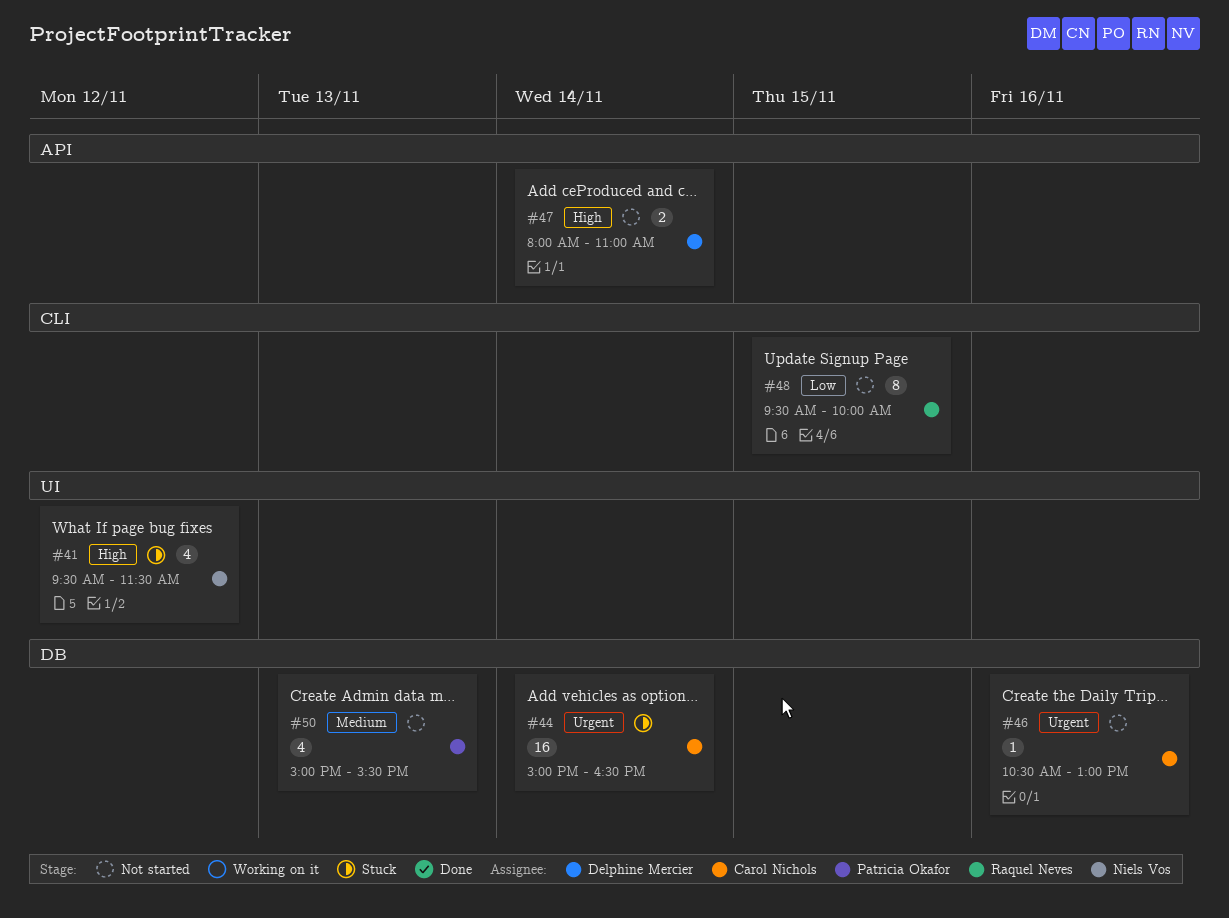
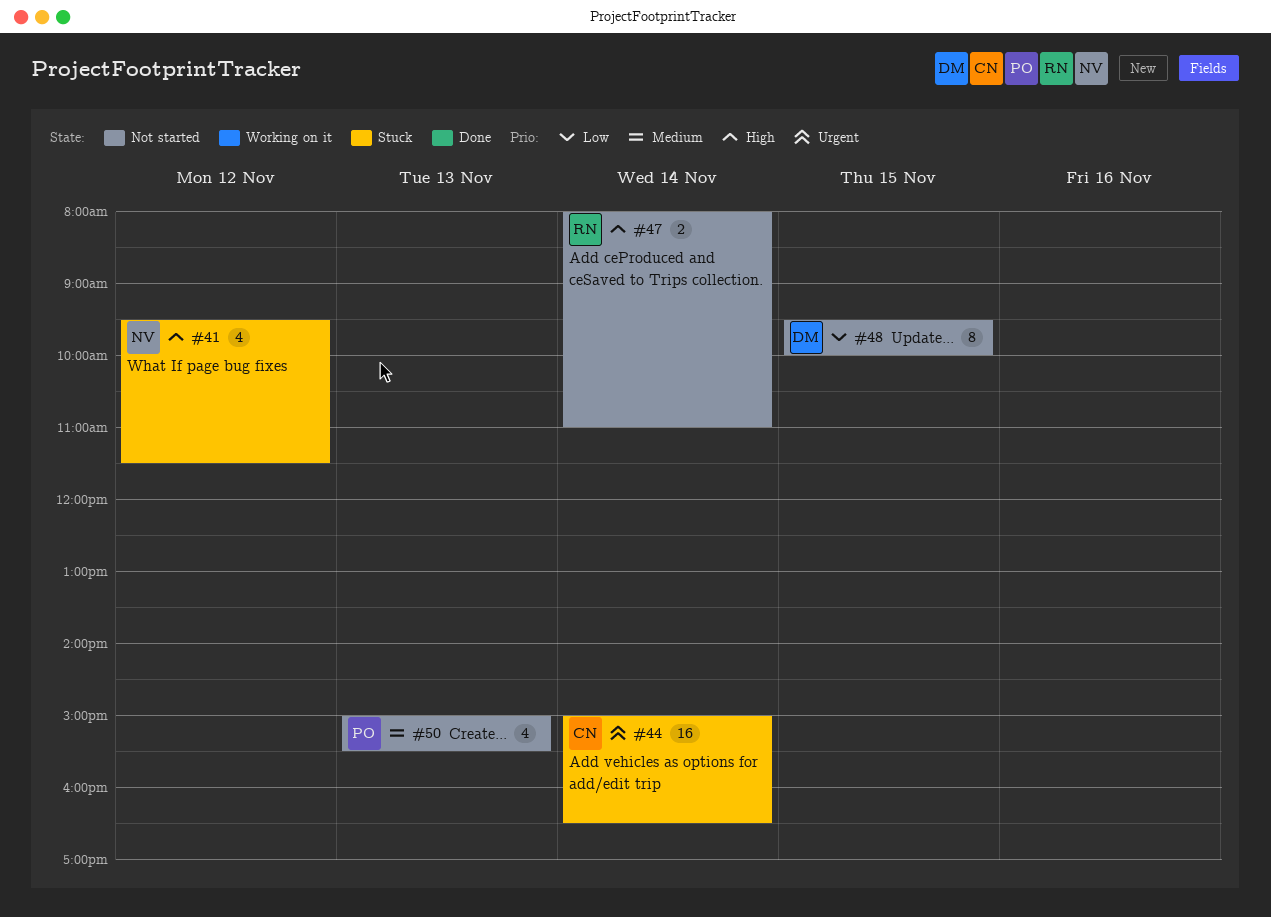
#46: present -> none
#47, owner: Delphine Mercier -> Raquel Neves
#48, owner: Raquel Neves -> Delphine Mercier

